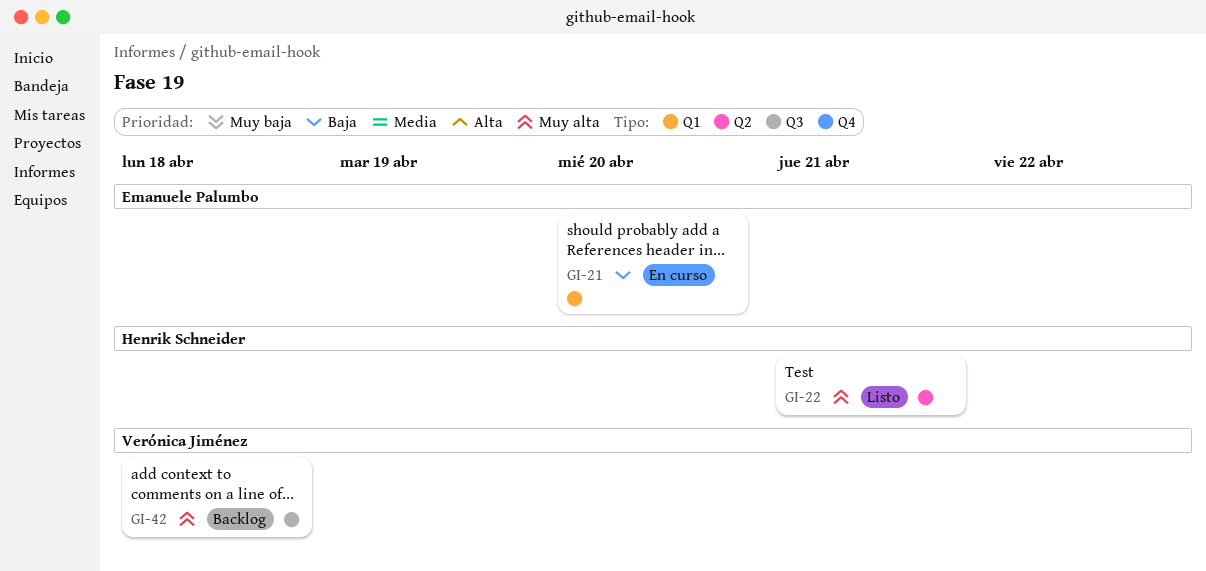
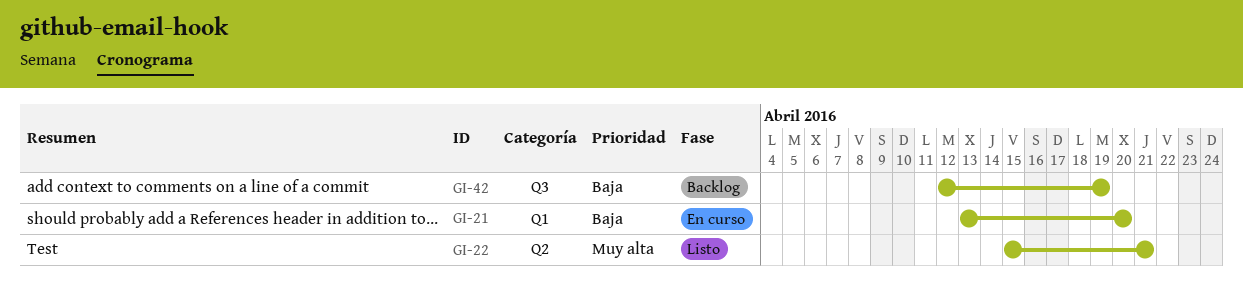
GI-42, priority: Muy alta -> Baja
GI-42, due: Apr 18 -> Apr 19

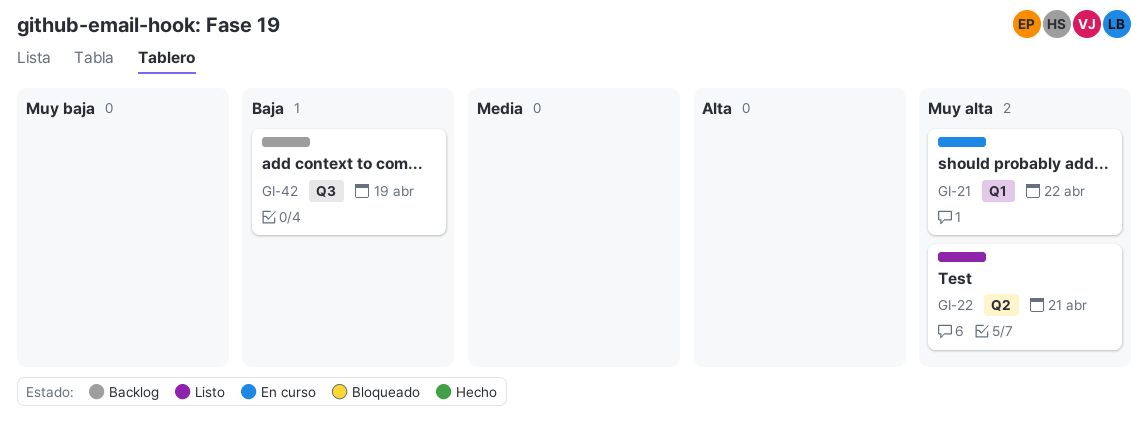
GI-21, priority: Baja -> Muy alta
GI-21, due: Apr 20 -> Apr 22

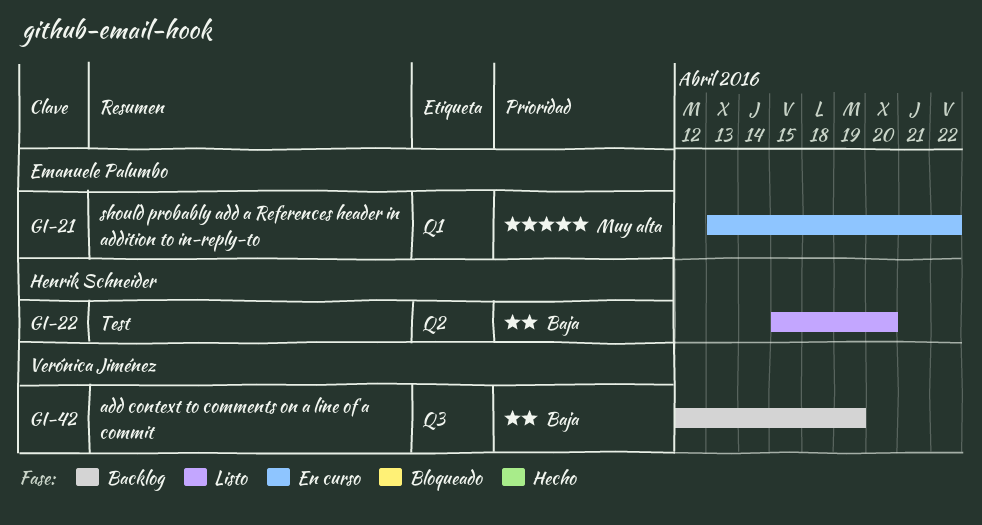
GI-22, priority: Muy alta -> Baja
GI-22, due: Apr 21 -> Apr 20

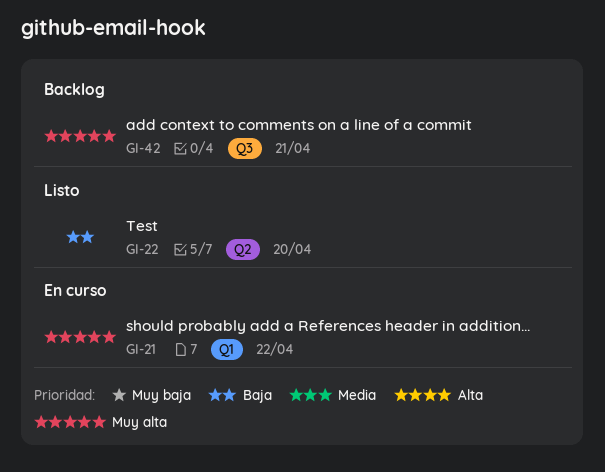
GI-42, priority: Baja -> Muy alta
GI-42, due: Apr 19 -> Apr 21

